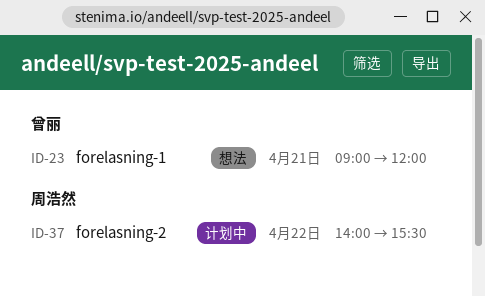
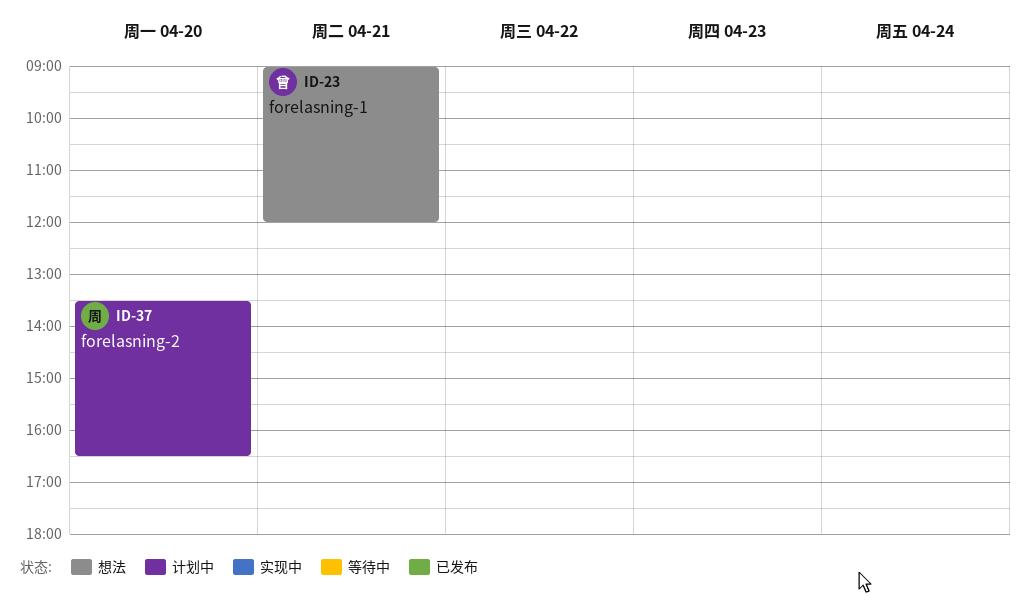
ID-37, day: Apr 22 -> Apr 20
ID-37, begins: 14:00 -> 13:30
ID-37, ends: 15:30 -> 16:30

